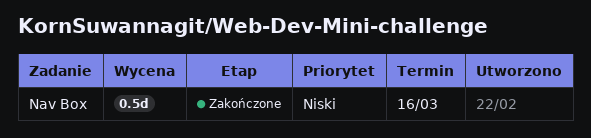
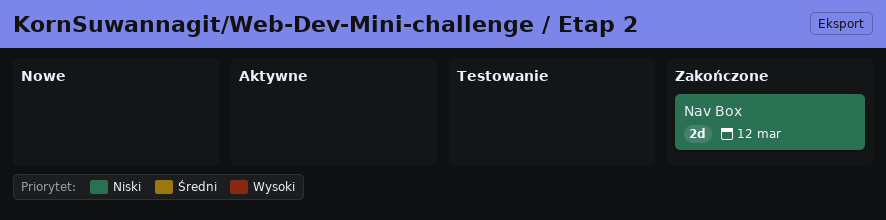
Nav Box, estimate: 0.5d -> 2d
Nav Box, due: Mar 16 -> Mar 12

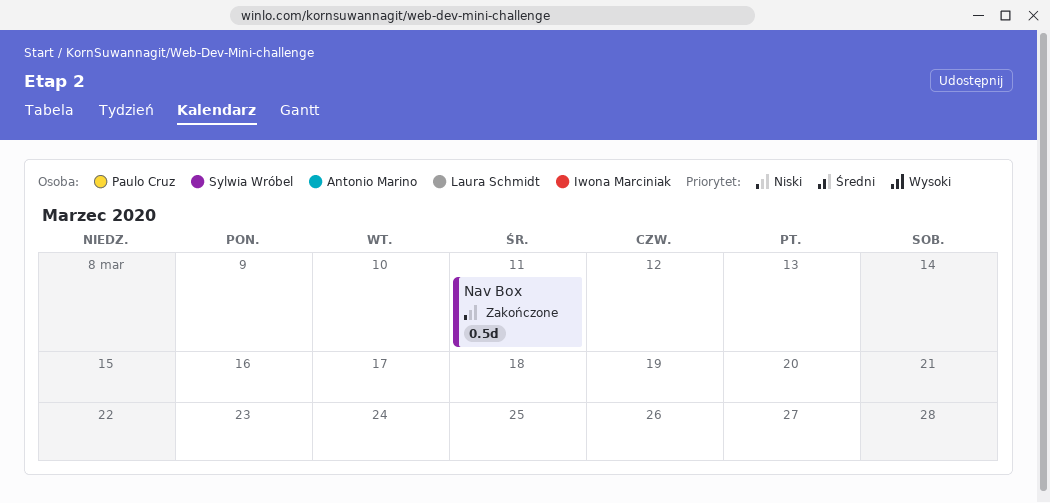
Nav Box, estimate: 2d -> 0.5d
Nav Box, due: Mar 12 -> Mar 11

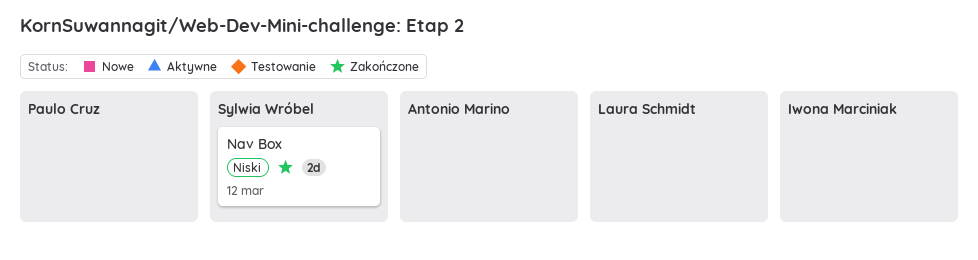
Nav Box, estimate: 0.5d -> 2d
Nav Box, due: Mar 11 -> Mar 12

